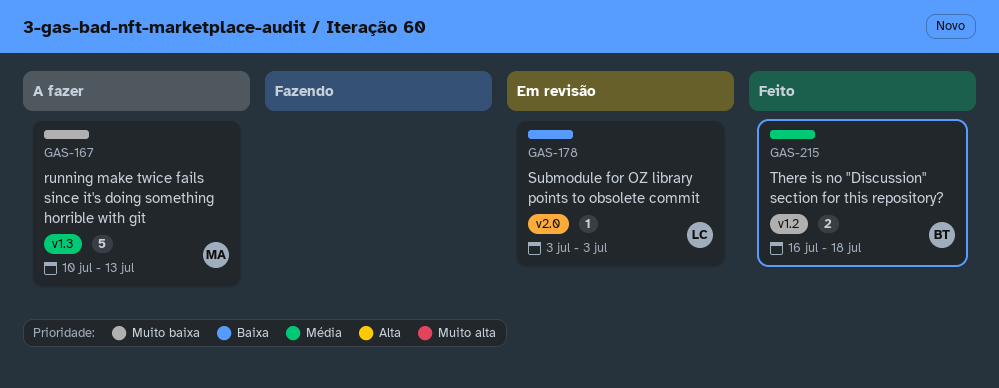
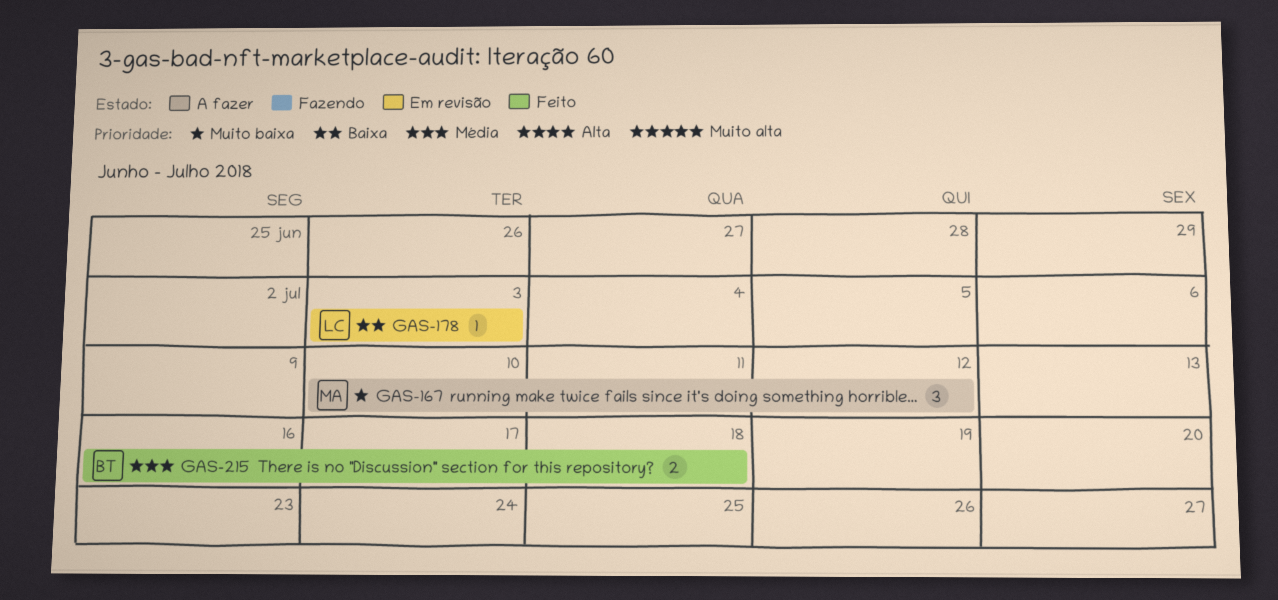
GAS-167, estimate: 5 -> 3
GAS-167, due: Jul 13 -> Jul 12

